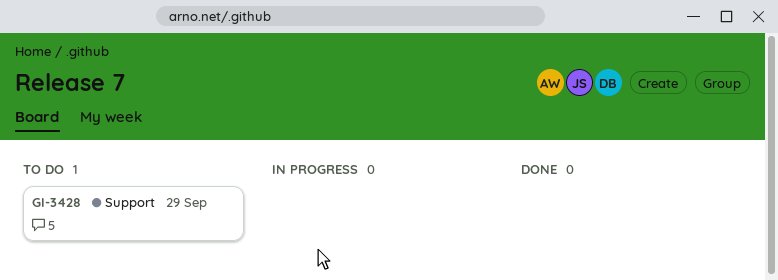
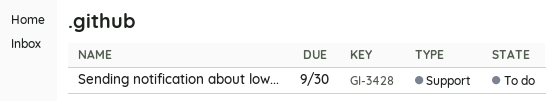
GI-3428, due: Sep 29 -> Sep 30

